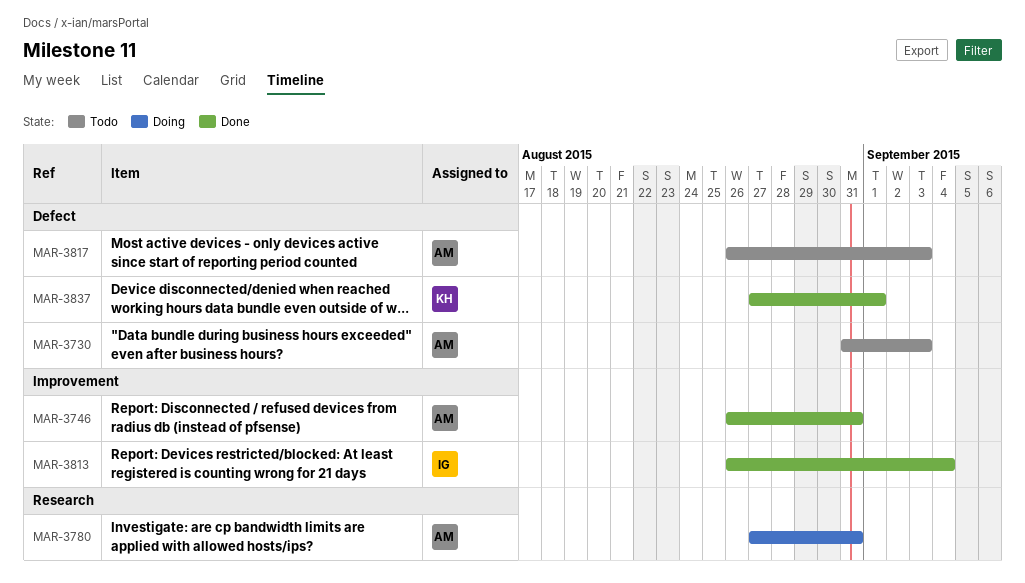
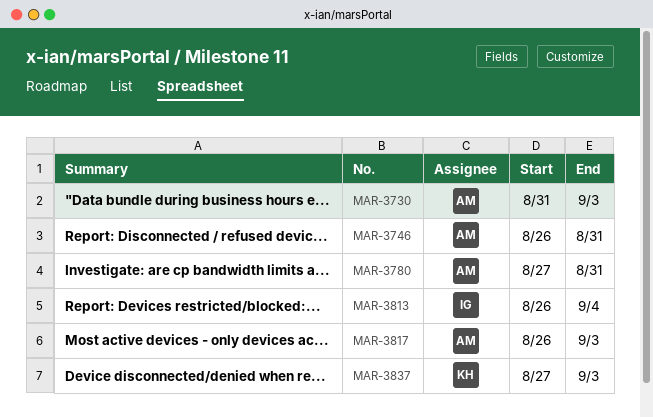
MAR-3837, due: Sep 1 -> Sep 3

